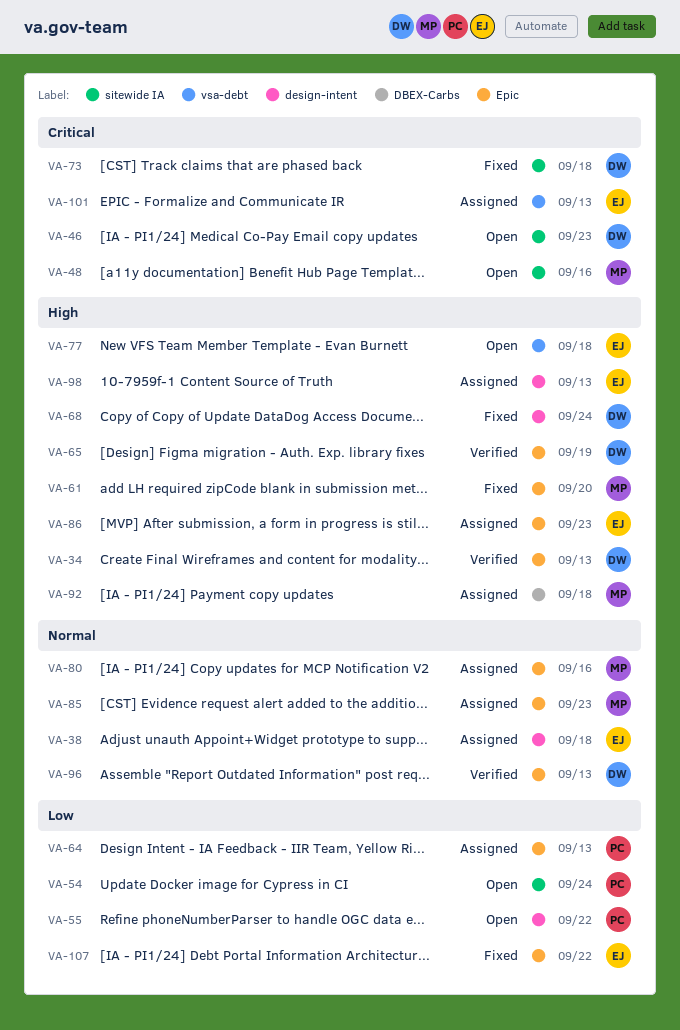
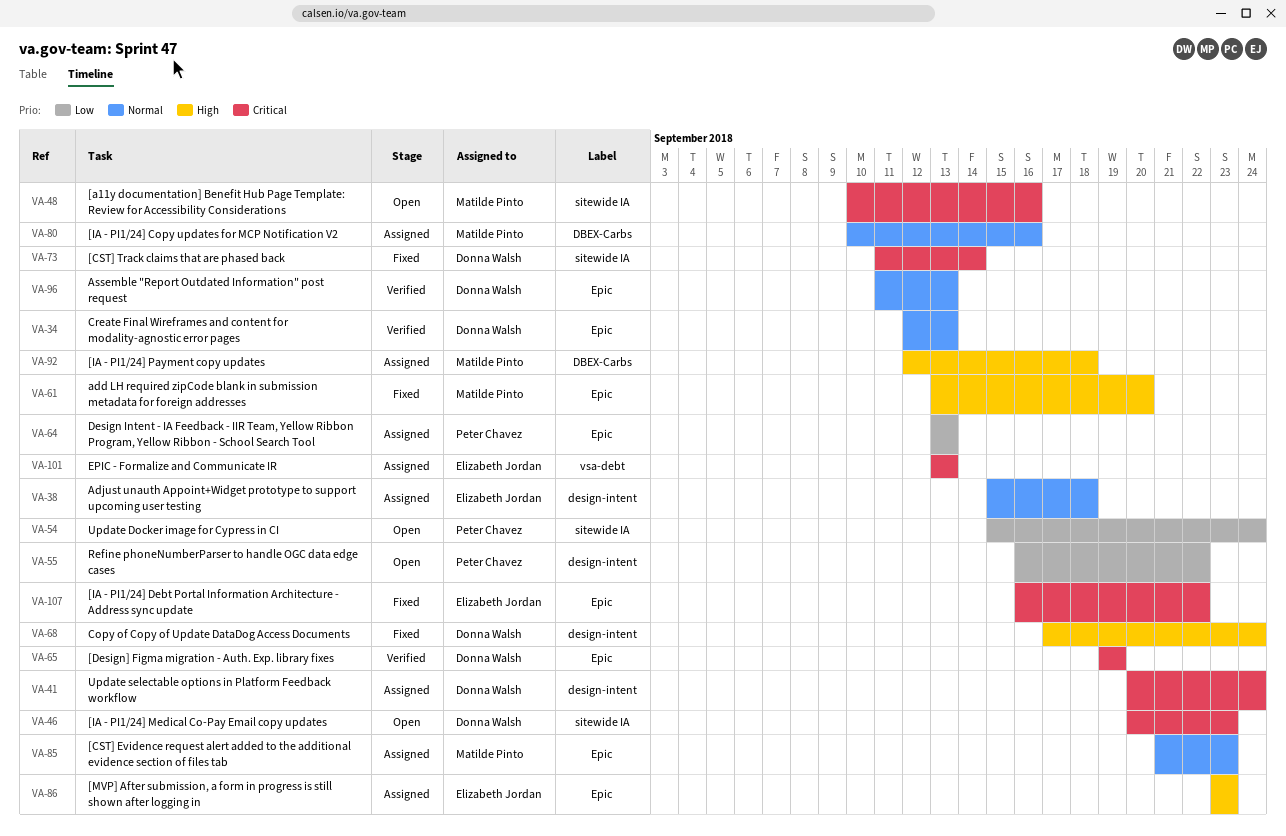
VA-34, priority: High -> Normal
VA-41: none -> present
VA-65, priority: High -> Critical
VA-73, due: Sep 18 -> Sep 14
VA-77: present -> none
VA-80, label: Epic -> DBEX-Carbs
VA-98: present -> none
VA-107, priority: Low -> Critical

